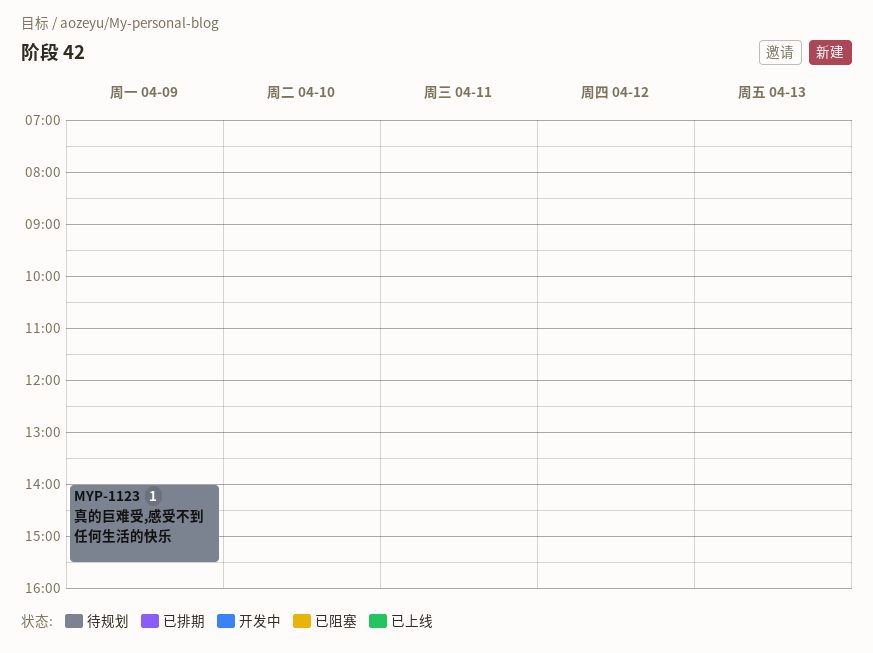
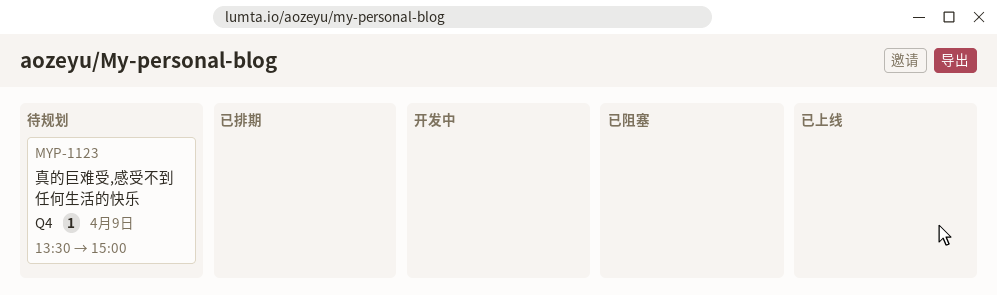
MYP-1123, begins: 14:00 -> 13:30
MYP-1123, ends: 15:30 -> 15:00

